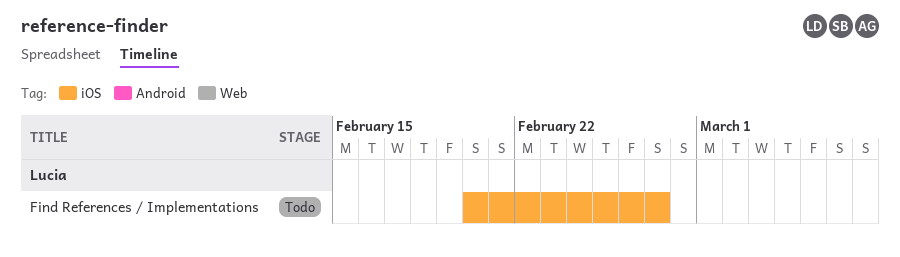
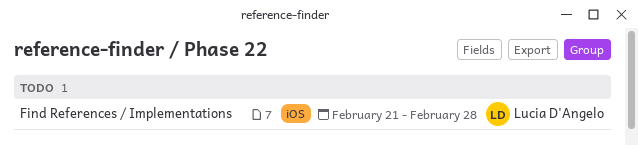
Find References / Implementations, start: Feb 20 -> Feb 21
Find References / Implementations, due: Feb 27 -> Feb 28

